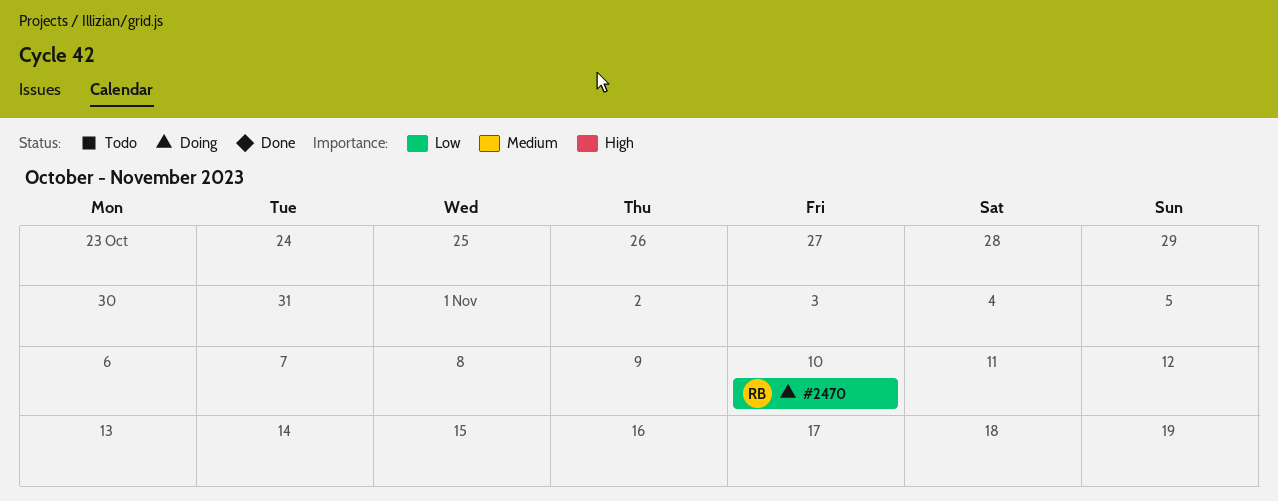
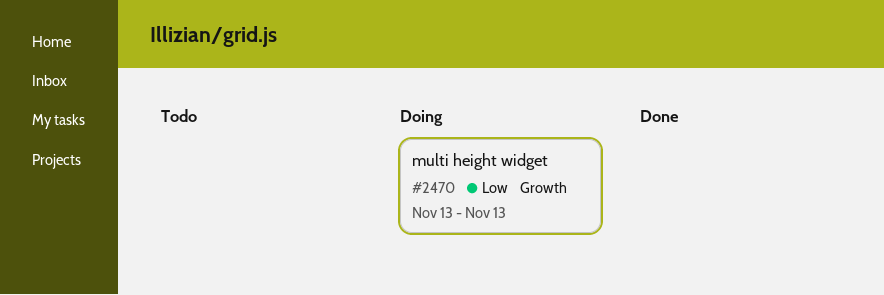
#2470, start: Nov 10 -> Nov 13
#2470, due: Nov 10 -> Nov 13

